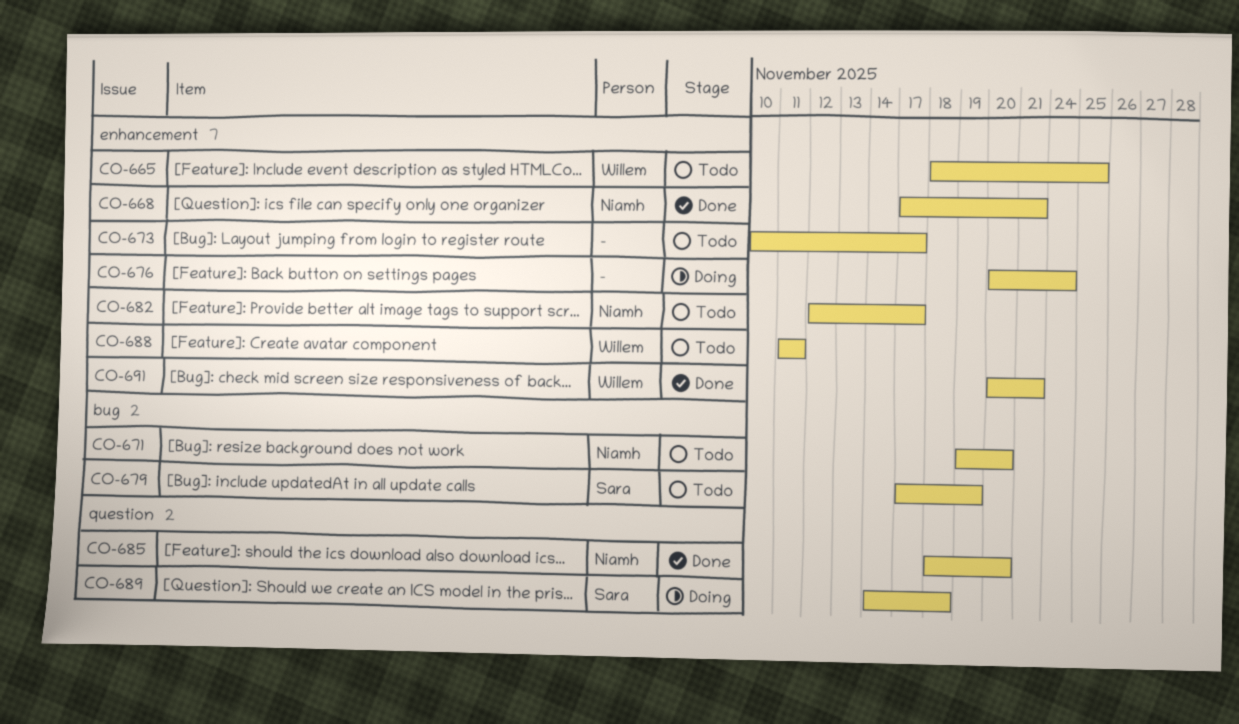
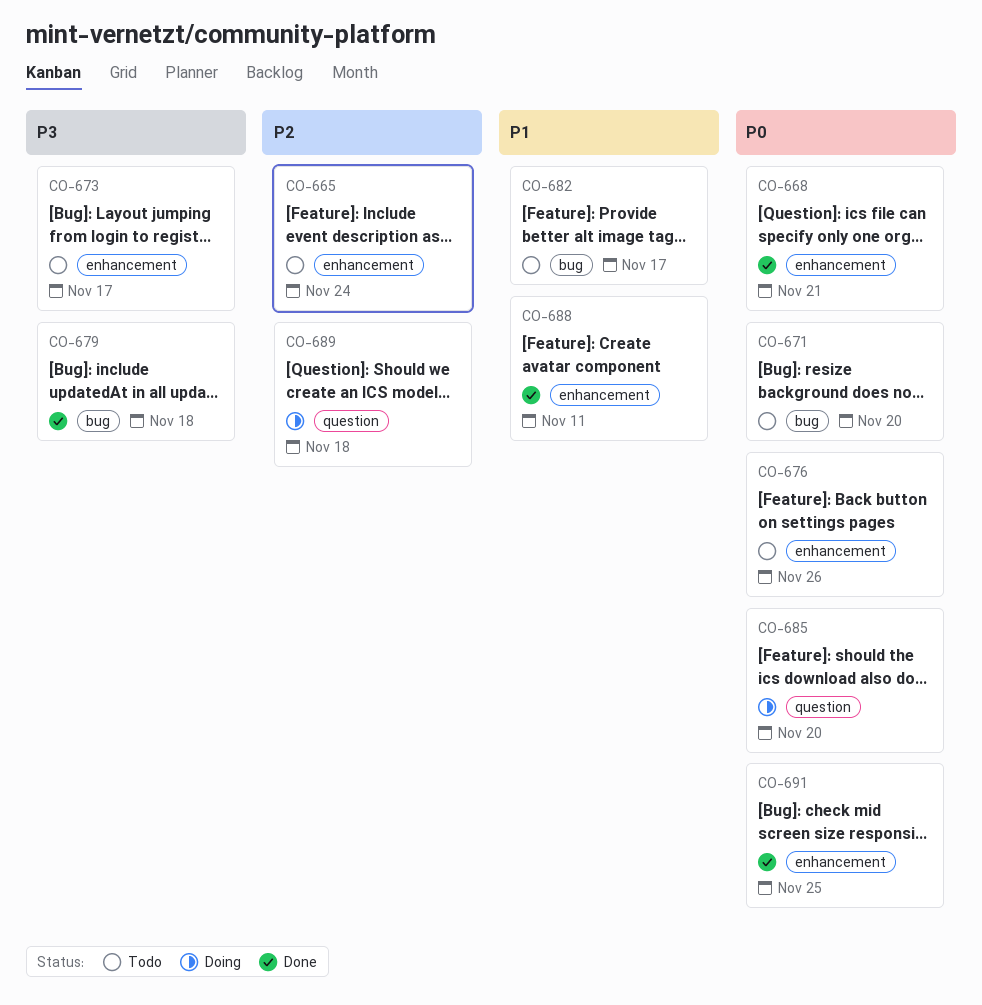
CO-665, due: Nov 25 -> Nov 24
CO-676, status: Doing -> Todo
CO-676, due: Nov 24 -> Nov 26
CO-679, status: Todo -> Done
CO-679, due: Nov 19 -> Nov 18
CO-682, label: enhancement -> bug
CO-685, status: Done -> Doing
CO-688, status: Todo -> Done
CO-691, due: Nov 21 -> Nov 25

